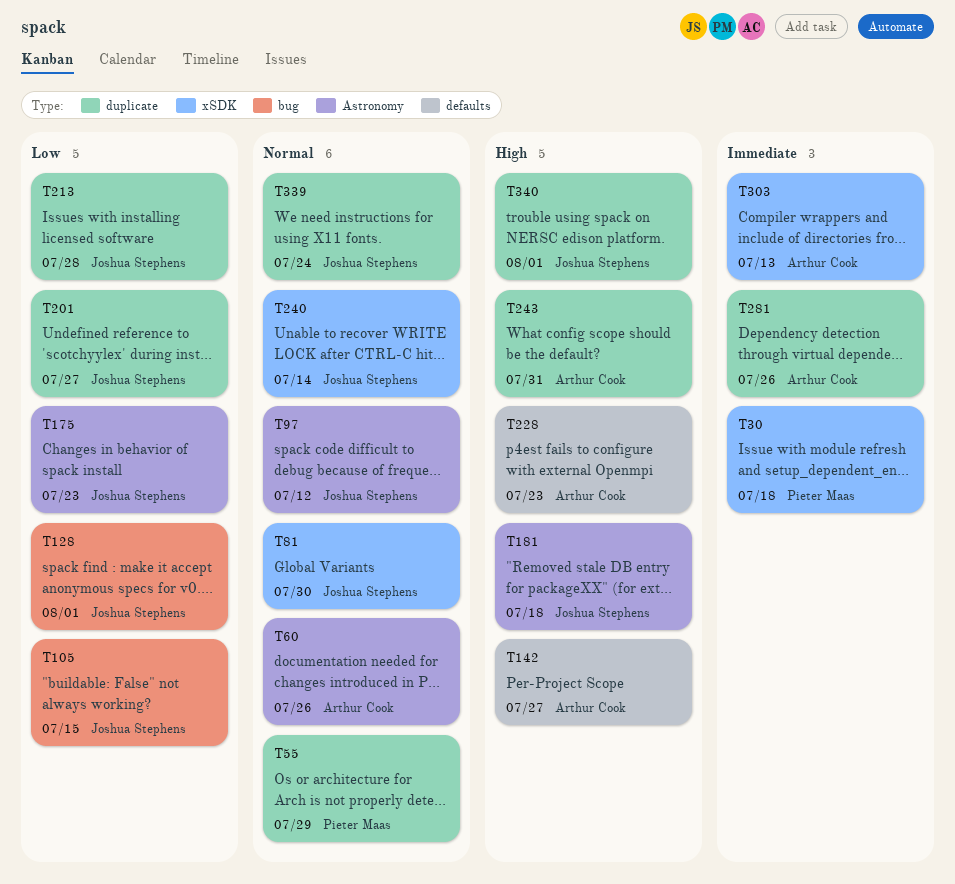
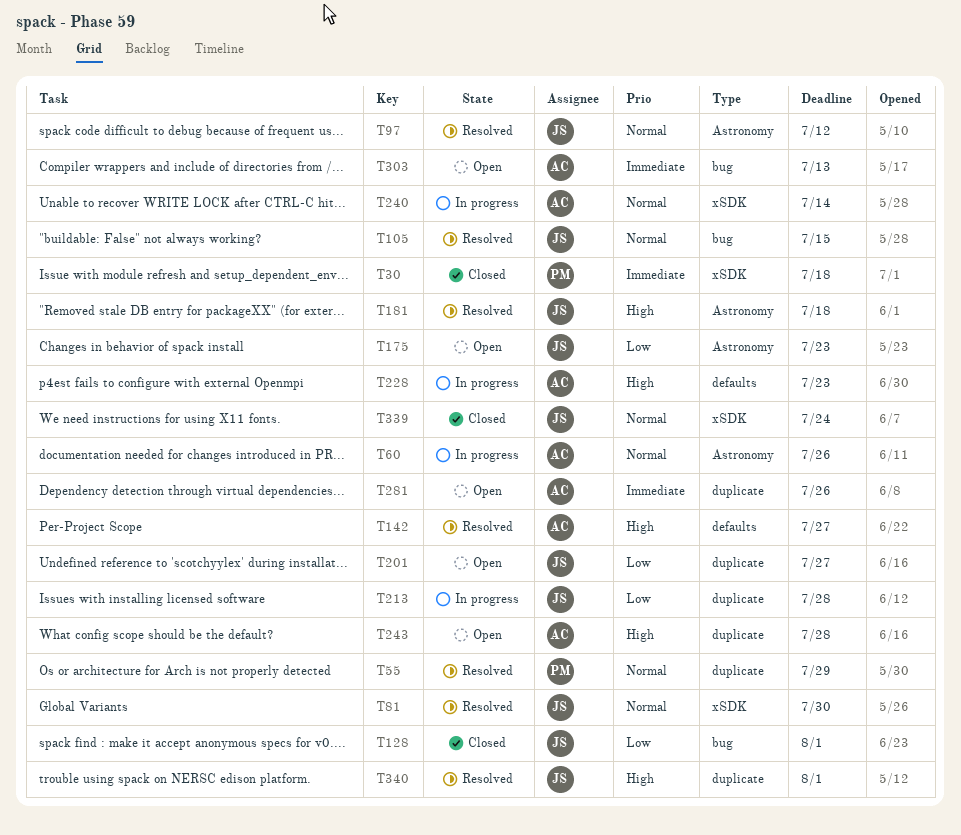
T105, priority: Low -> Normal
T240, owner: Joshua Stephens -> Arthur Cook
T243, due: Jul 31 -> Jul 28
T303, label: xSDK -> bug
T339, label: duplicate -> xSDK

